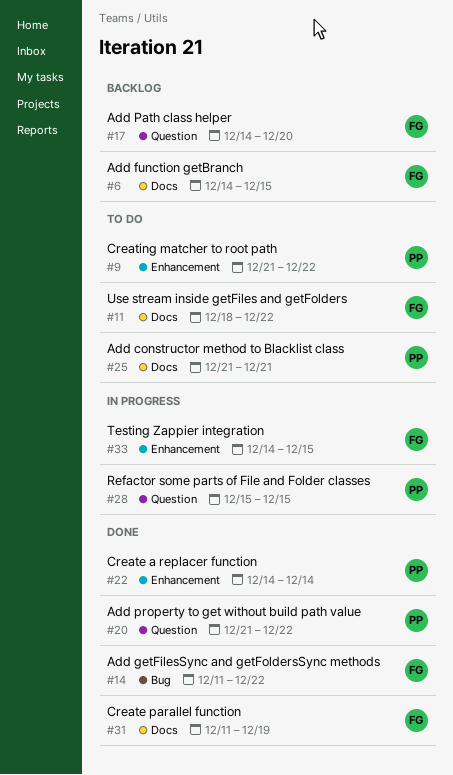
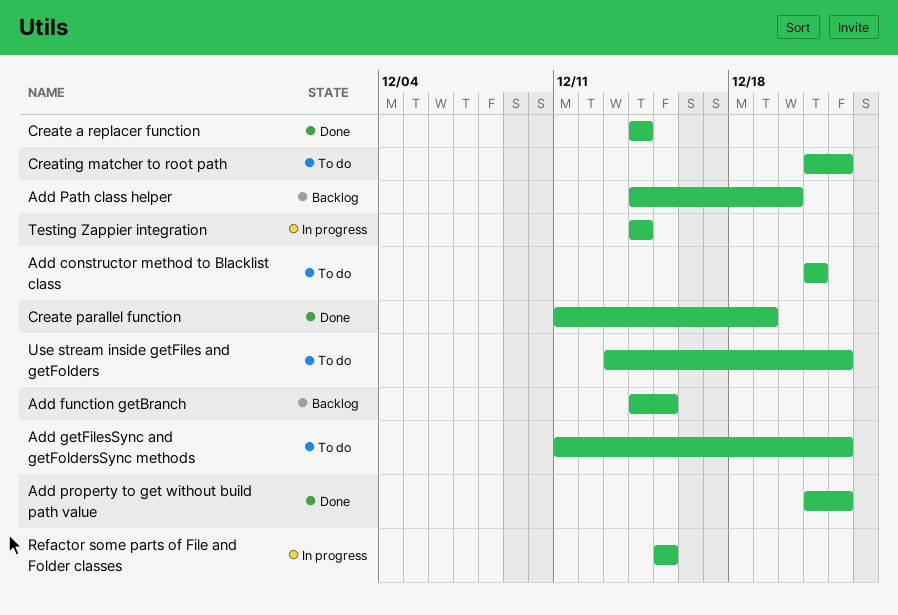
Add getFilesSync and getFoldersSync methods, status: Done -> To do
Testing Zappier integration, due: Dec 15 -> Dec 14
Use stream inside getFiles and getFolders, start: Dec 18 -> Dec 13

